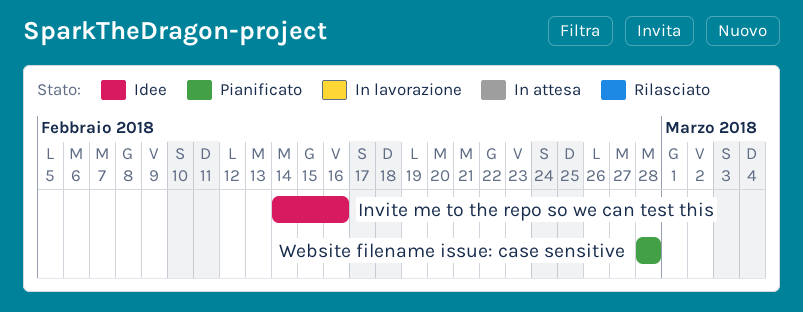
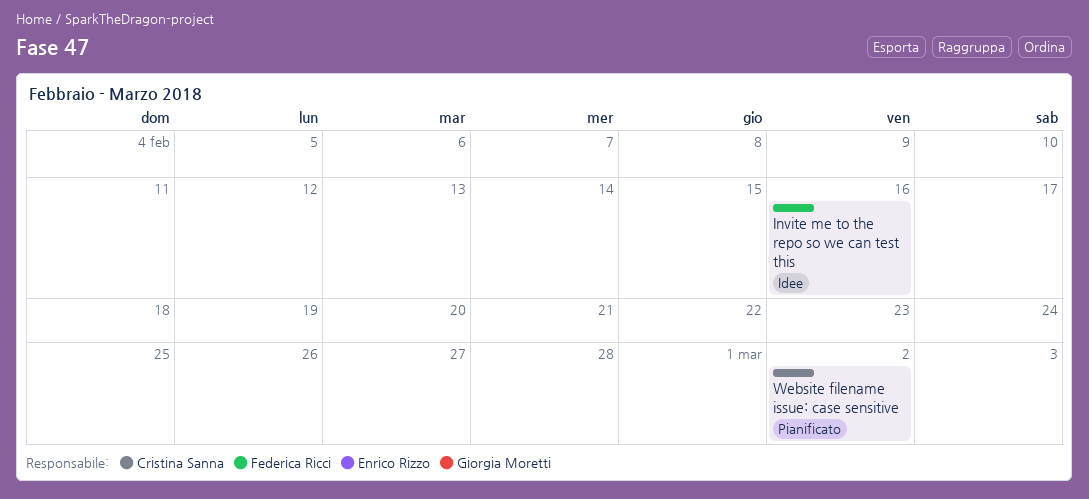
Website filename issue: case sensitive, due: Feb 28 -> Mar 2

